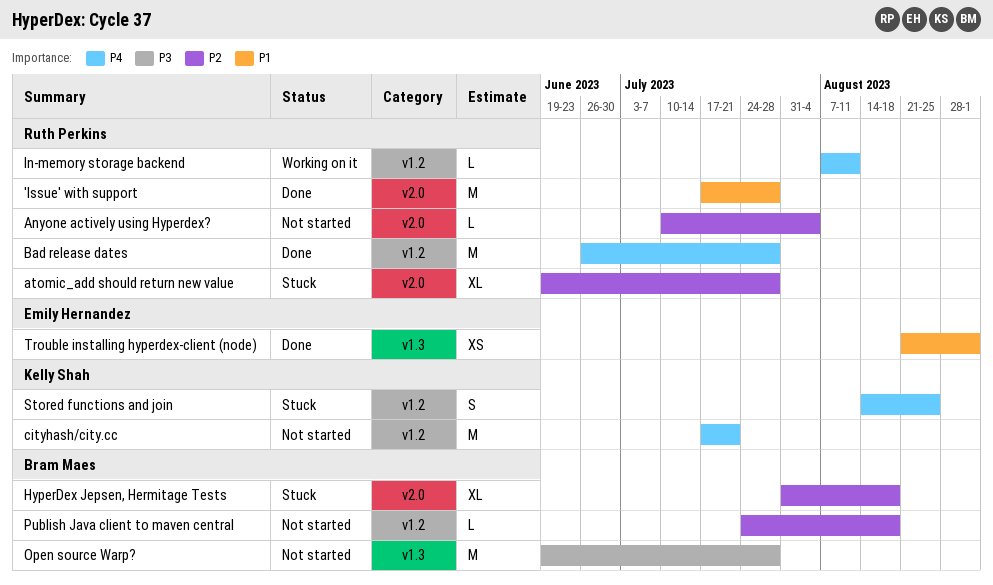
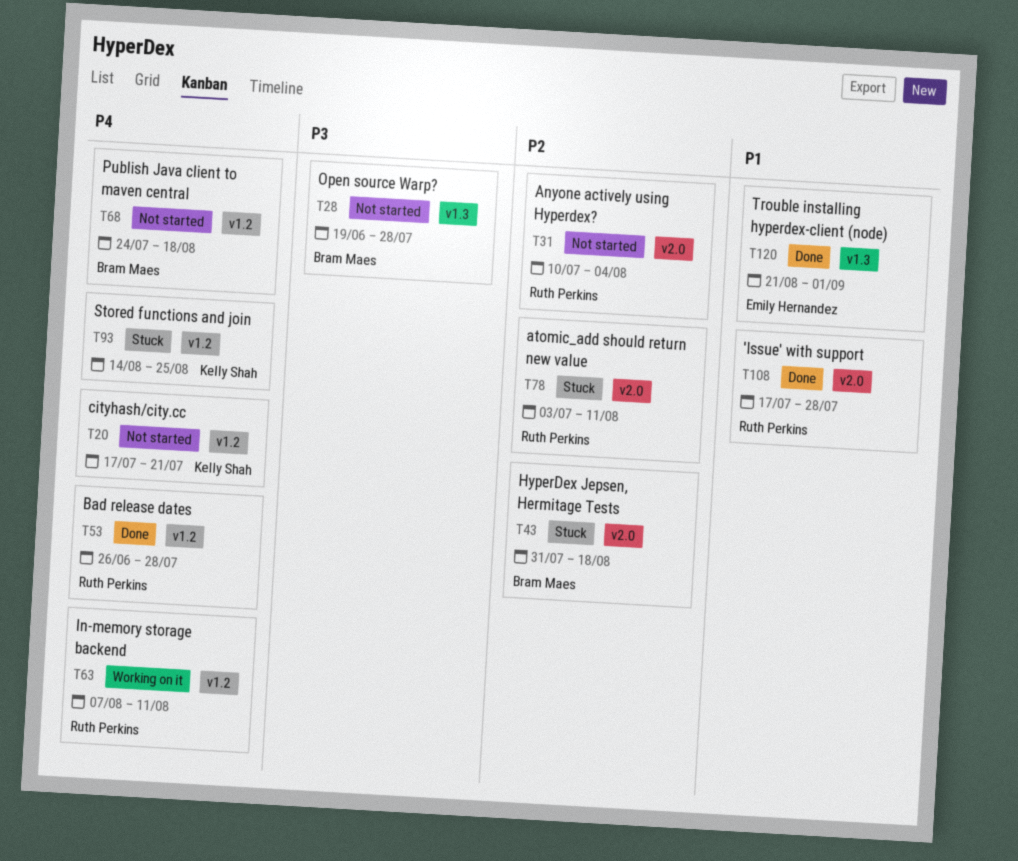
atomic_add should return new value, start: Jun 19 -> Jul 3
atomic_add should return new value, due: Jul 28 -> Aug 11
Publish Java client to maven central, priority: P2 -> P4

